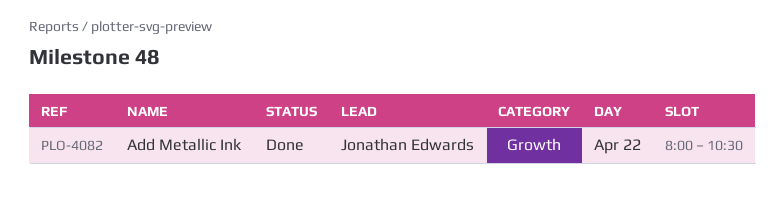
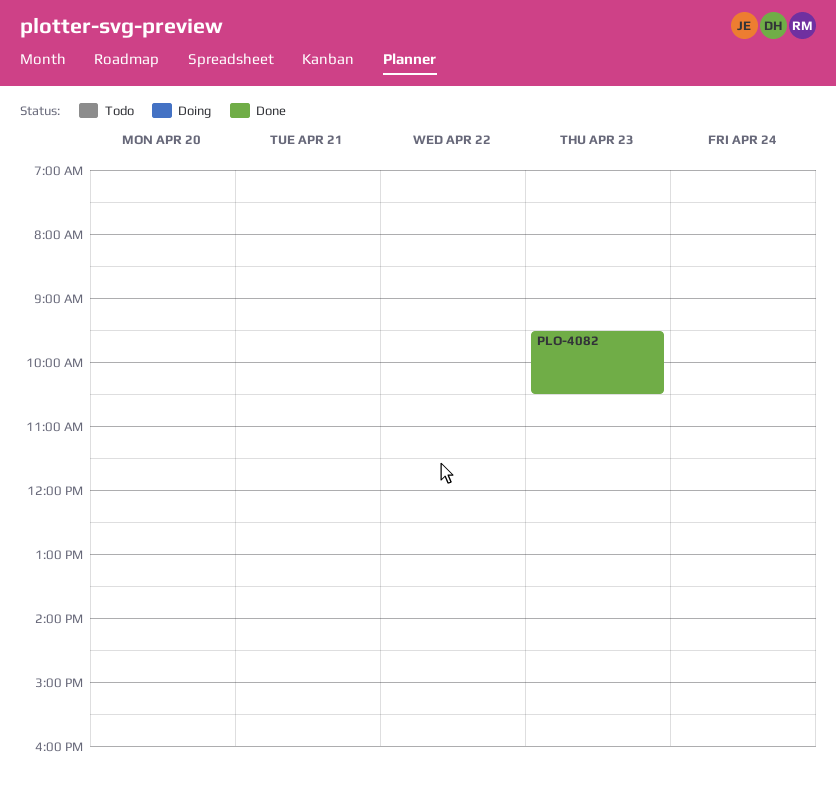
PLO-4082, day: Apr 22 -> Apr 23
PLO-4082, begins: 08:00 -> 09:30

